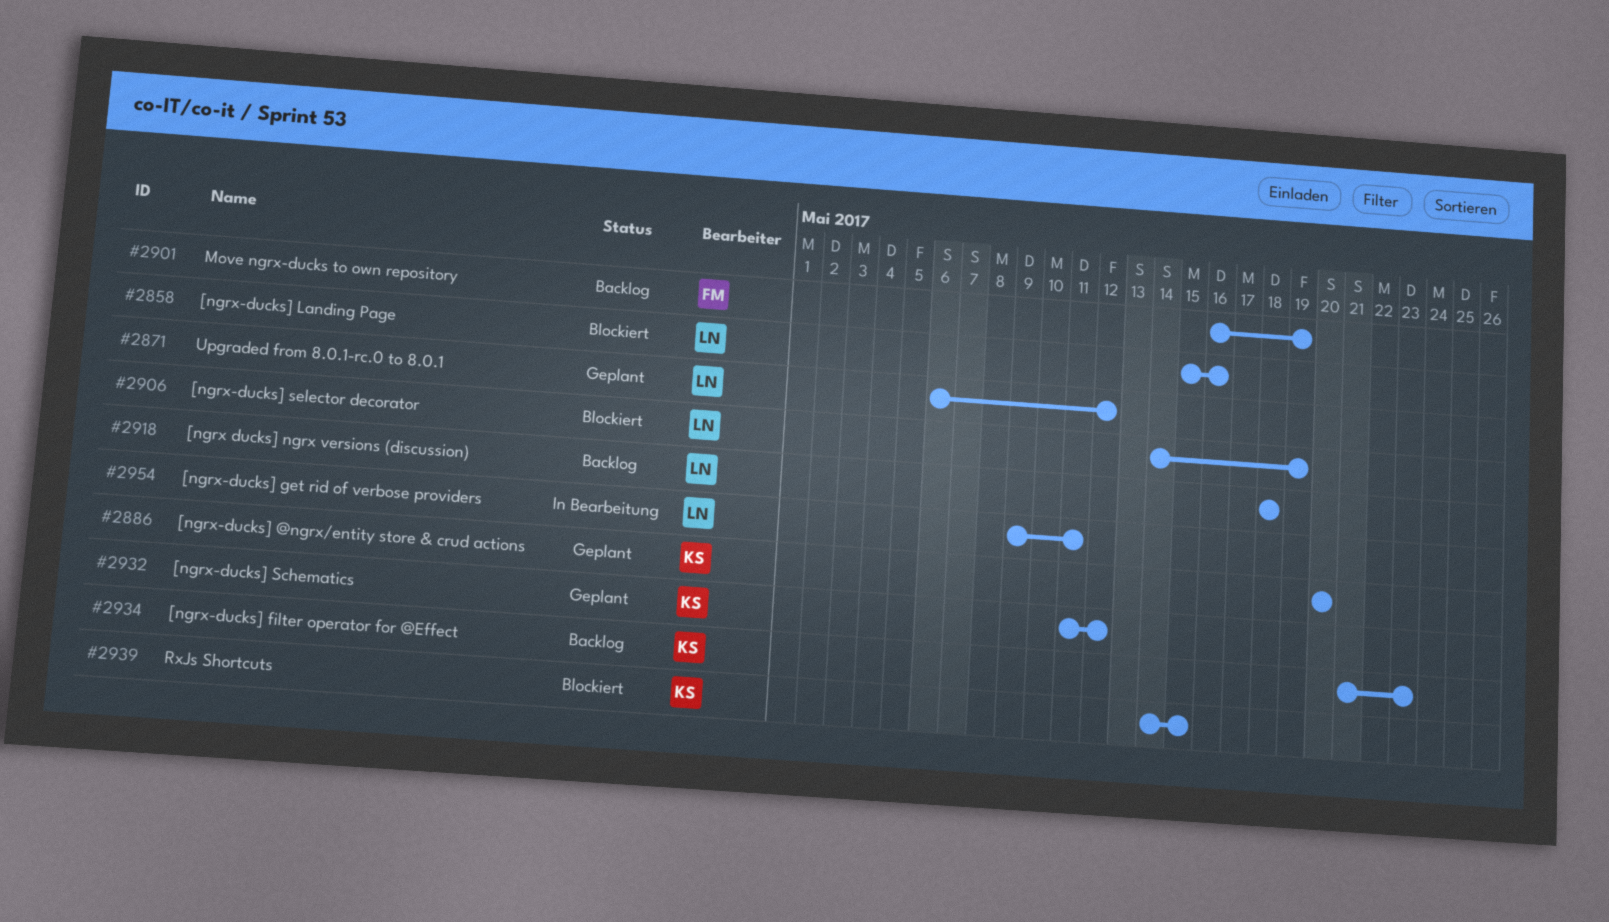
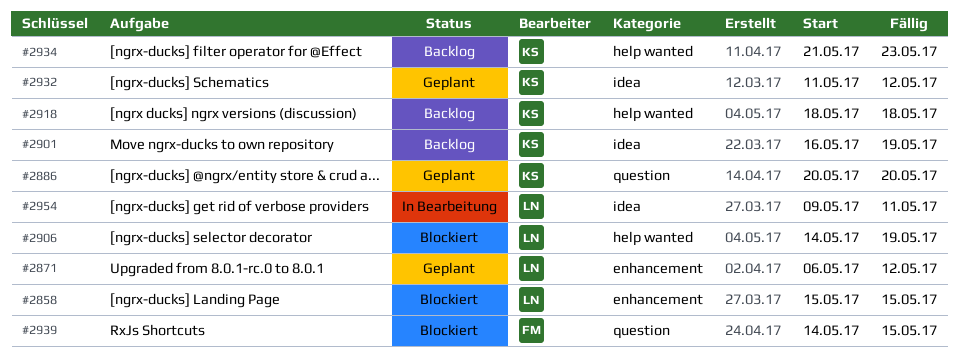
#2858, due: May 16 -> May 15
#2901, owner: FM -> KS
#2918, owner: LN -> KS
#2939, owner: KS -> FM

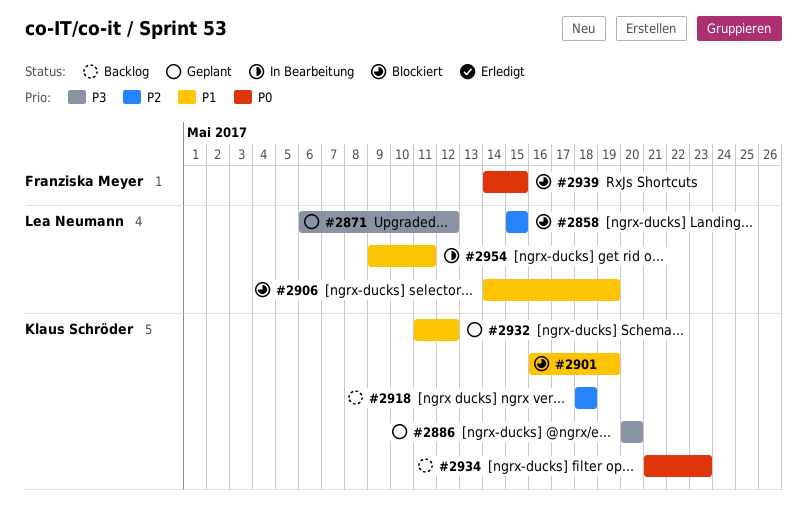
#2901, status: Backlog -> Blockiert

